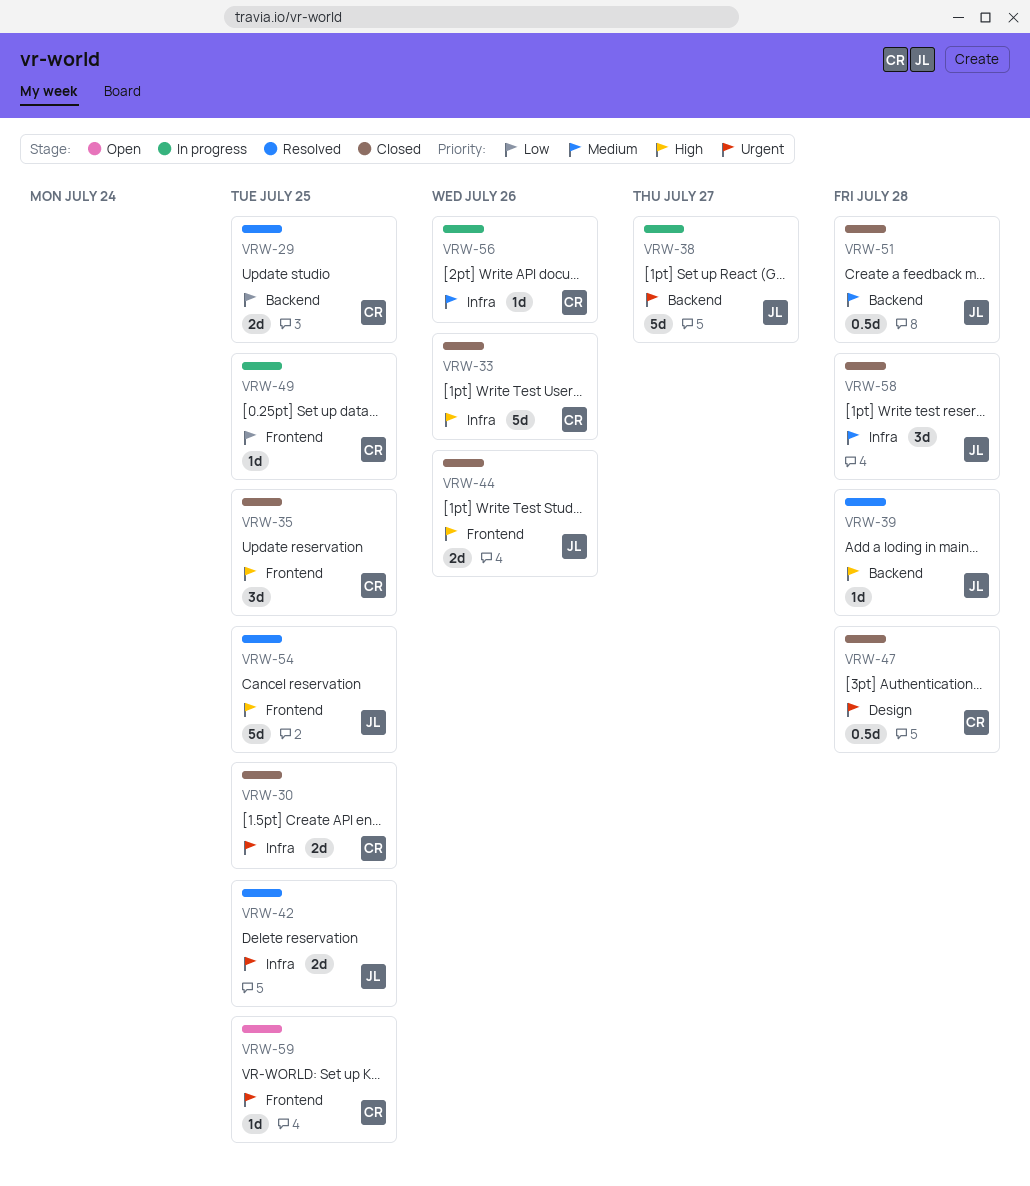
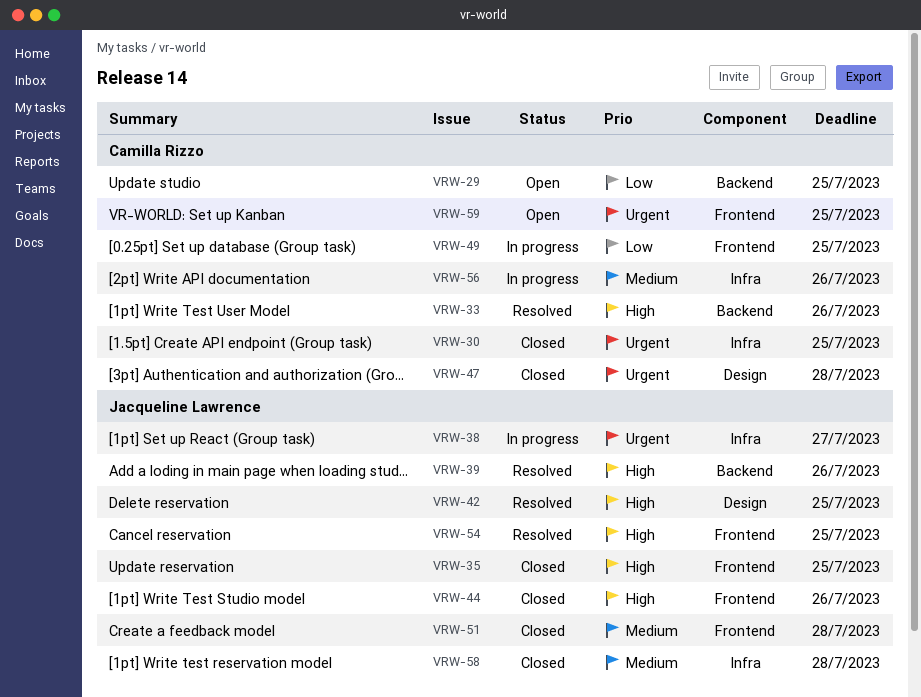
VRW-29, status: Resolved -> Open
VRW-33, status: Closed -> Resolved
VRW-33, label: Infra -> Backend
VRW-35, owner: Camilla Rizzo -> Jacqueline Lawrence
VRW-38, label: Backend -> Infra
VRW-39, due: Jul 28 -> Jul 26
VRW-42, priority: Urgent -> High
VRW-42, label: Infra -> Design
VRW-51, label: Backend -> Frontend

